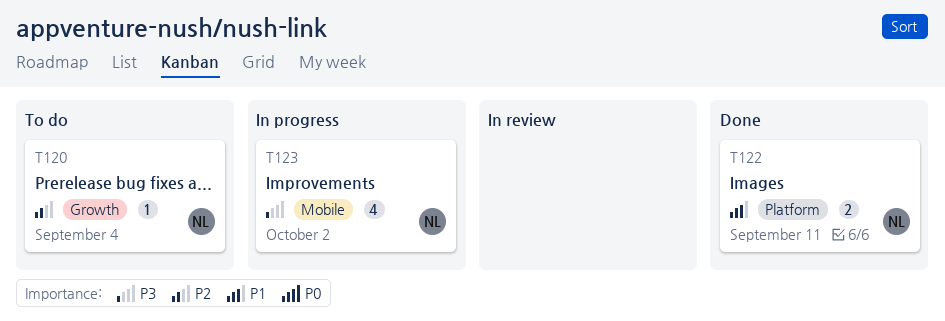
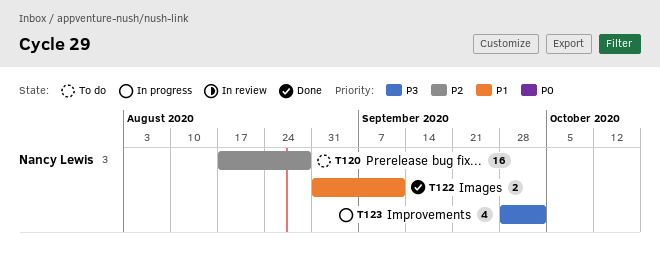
T120, estimate: 1 -> 16
T120, due: Sep 4 -> Aug 28

